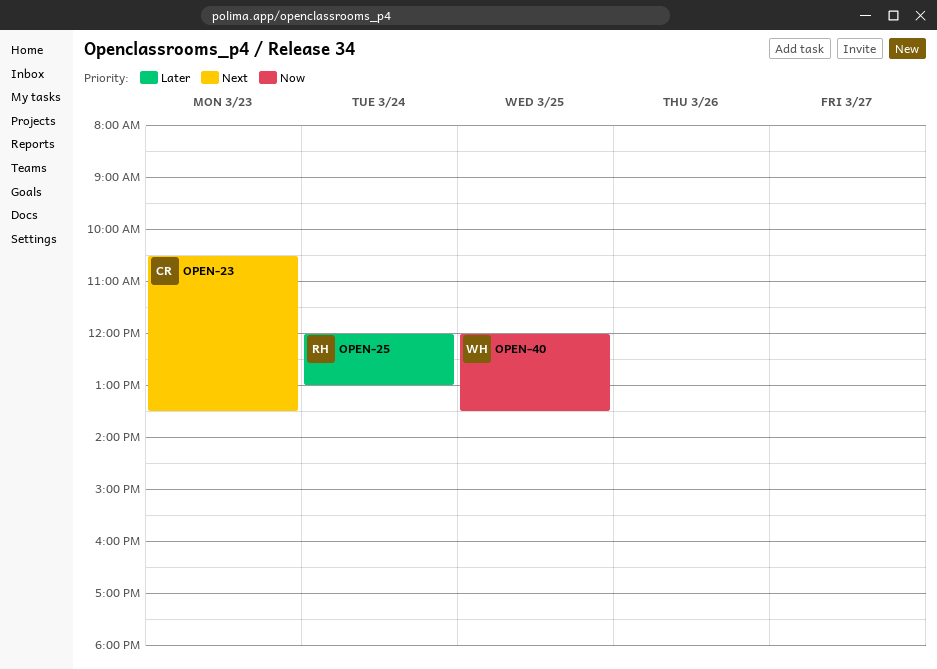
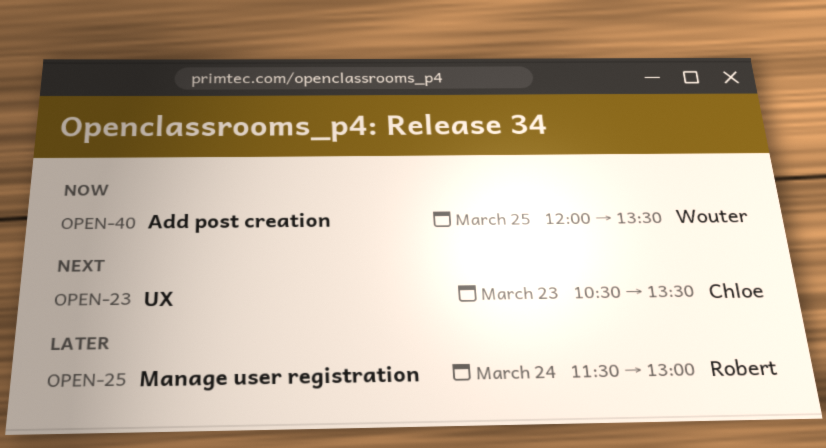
OPEN-25, begins: 12:00 -> 11:30

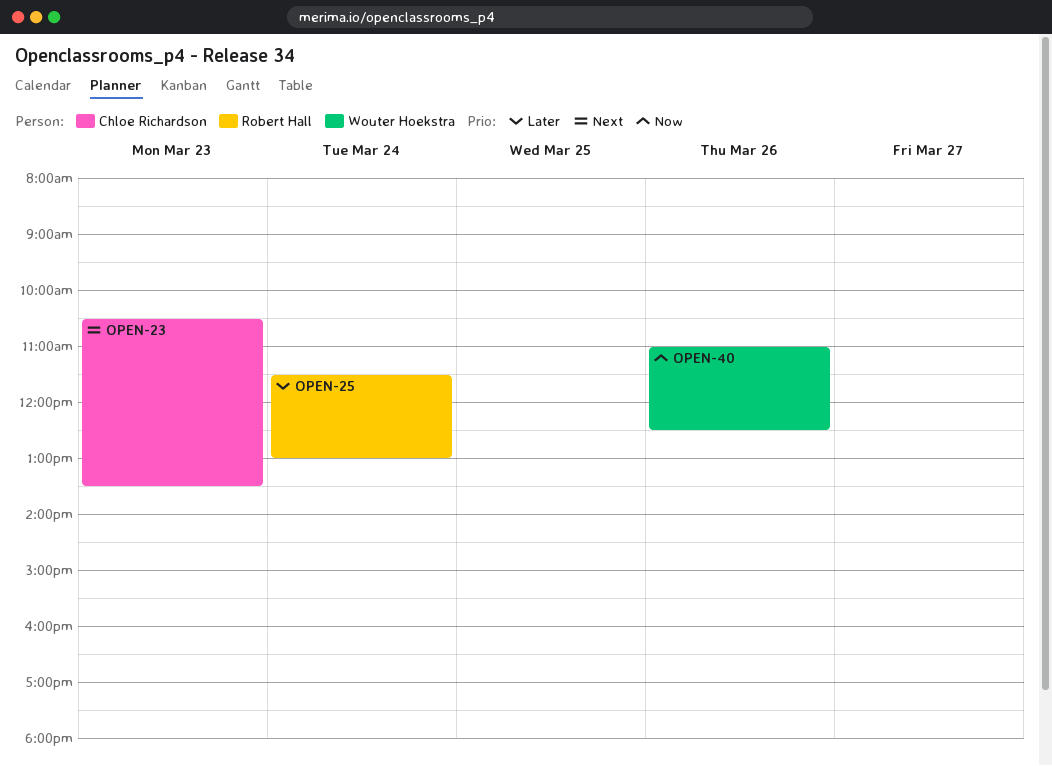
OPEN-40, day: Mar 25 -> Mar 26
OPEN-40, begins: 12:00 -> 11:00
OPEN-40, ends: 13:30 -> 12:30

